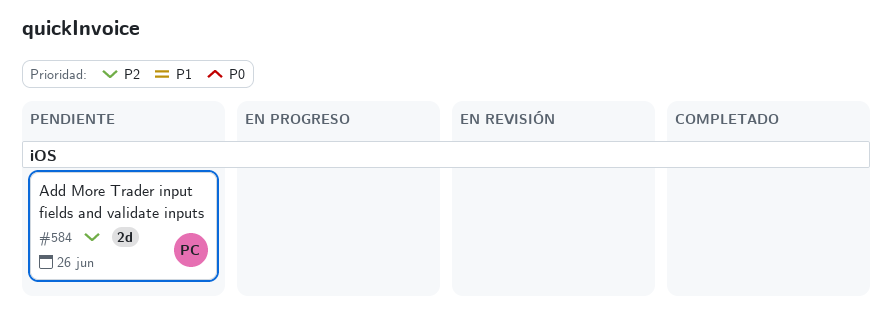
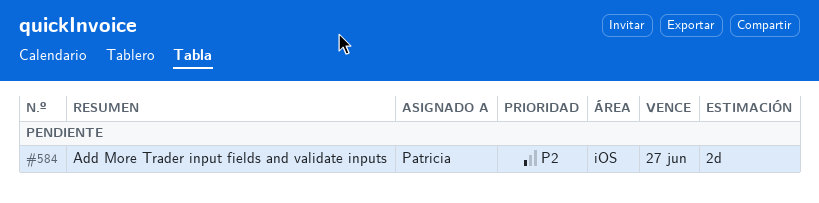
#584, due: Jun 26 -> Jun 27

